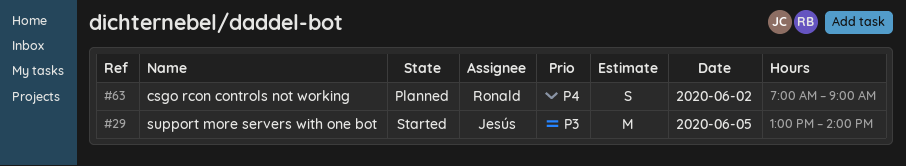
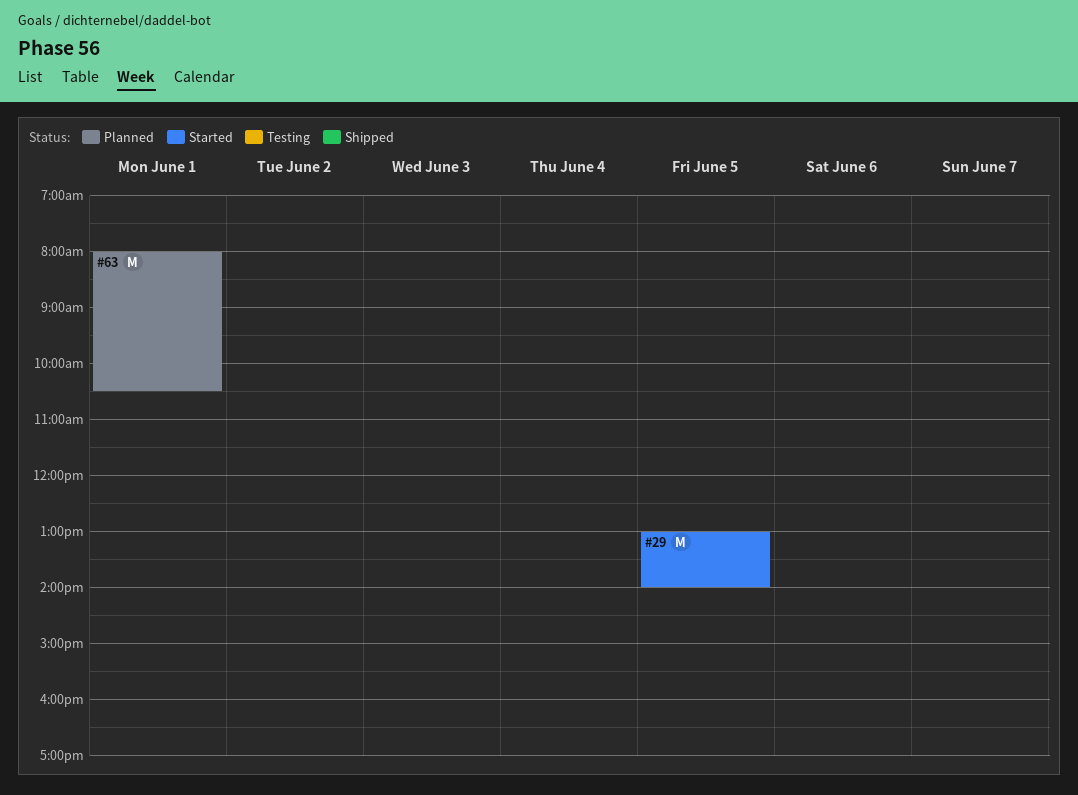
#63, estimate: S -> M
#63, day: Jun 2 -> Jun 1
#63, begins: 07:00 -> 08:00
#63, ends: 09:00 -> 10:30

